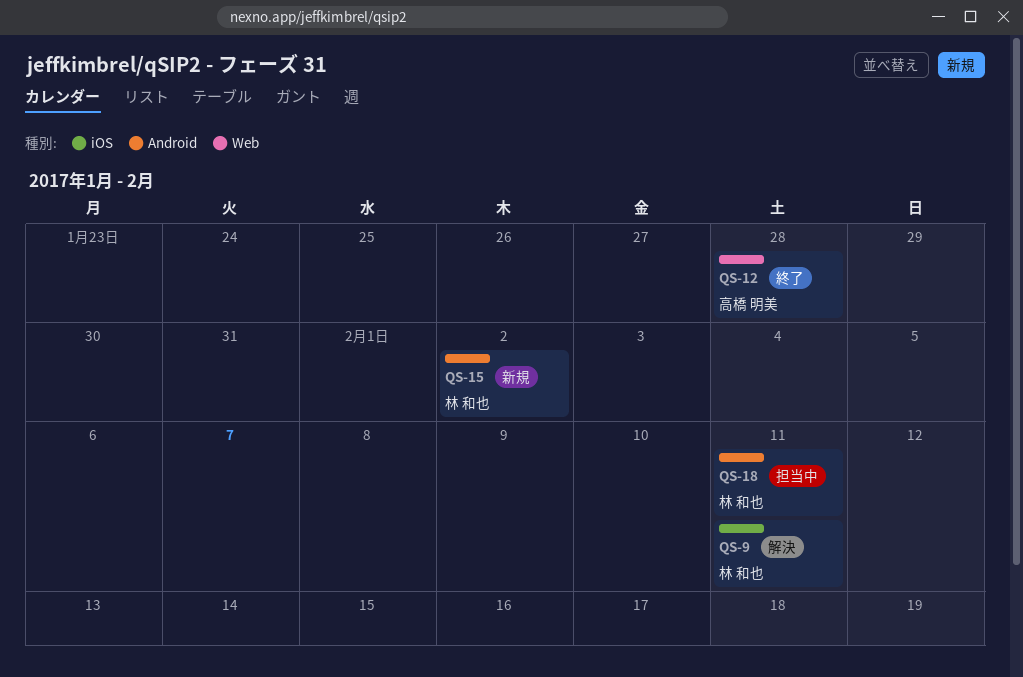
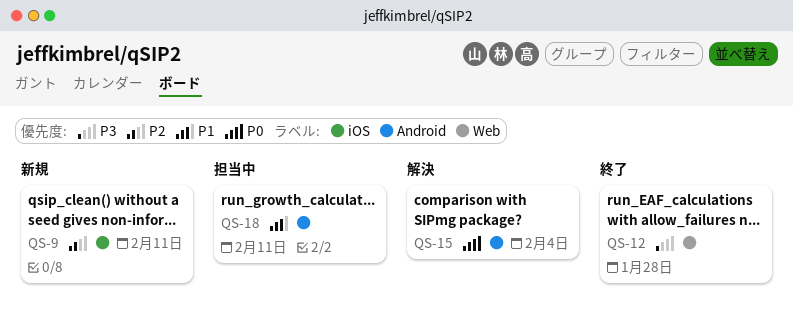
QS-9, status: 解決 -> 新規
QS-15, status: 新規 -> 解決
QS-15, due: Feb 2 -> Feb 4

